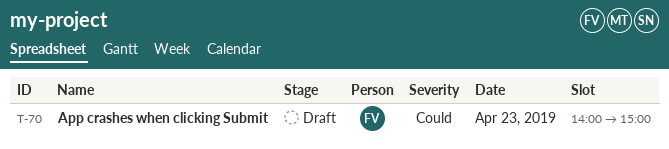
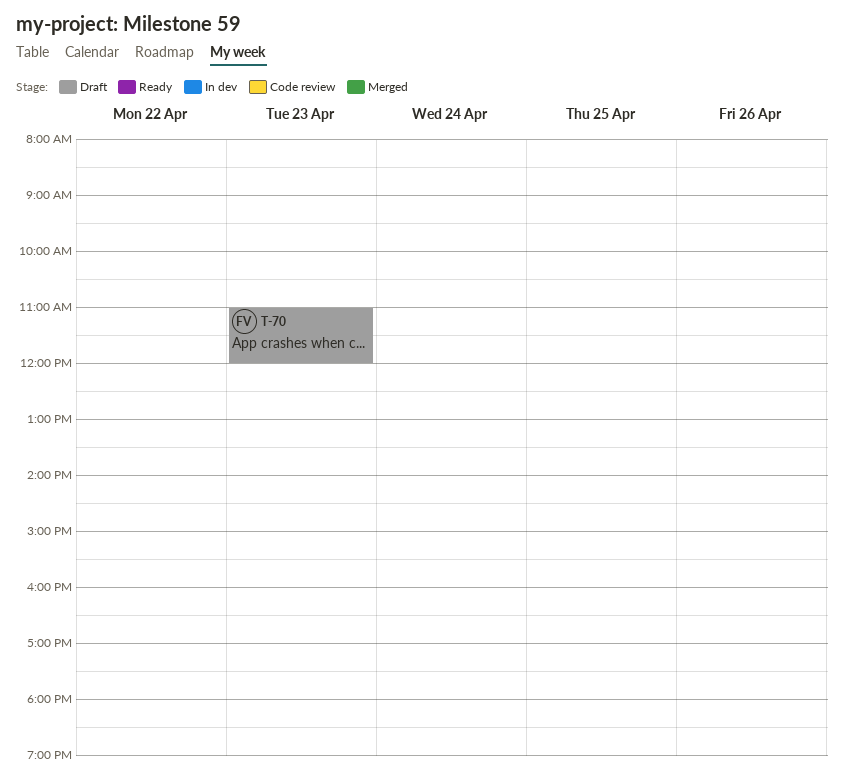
T-70, begins: 14:00 -> 11:00
T-70, ends: 15:00 -> 12:00

